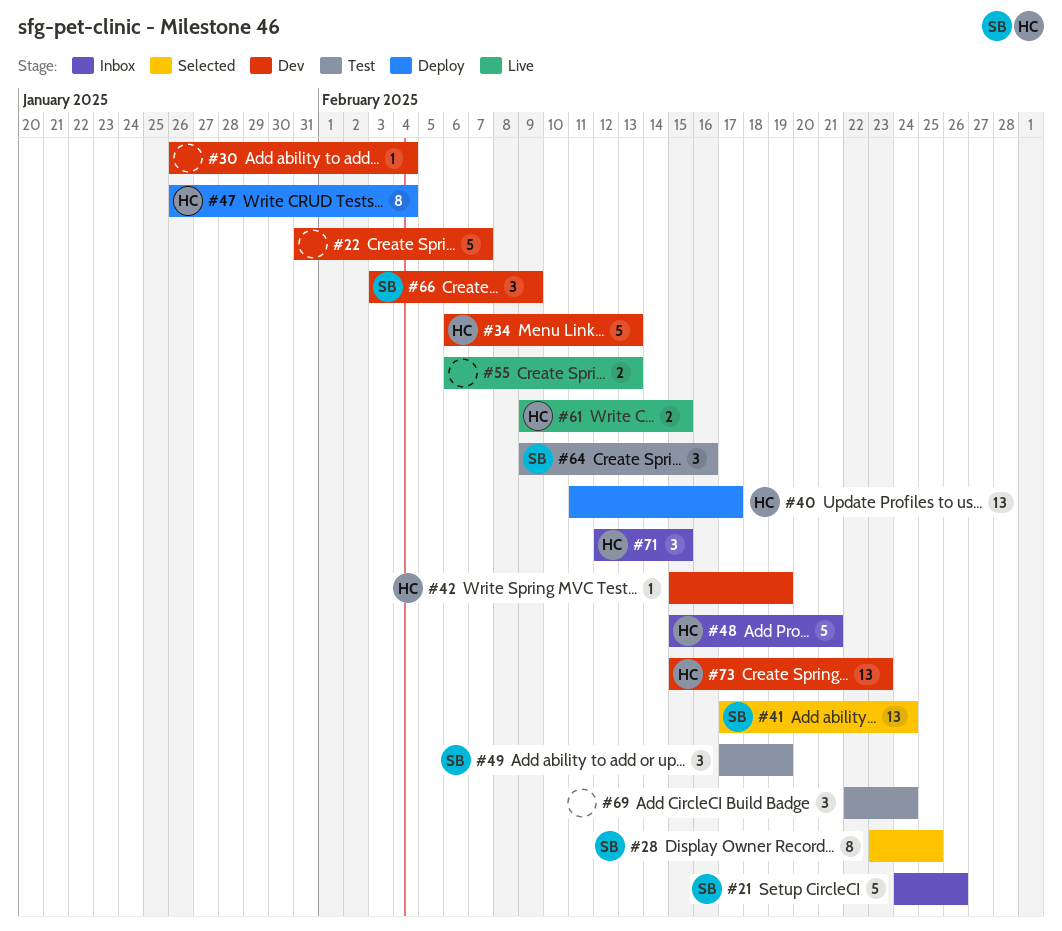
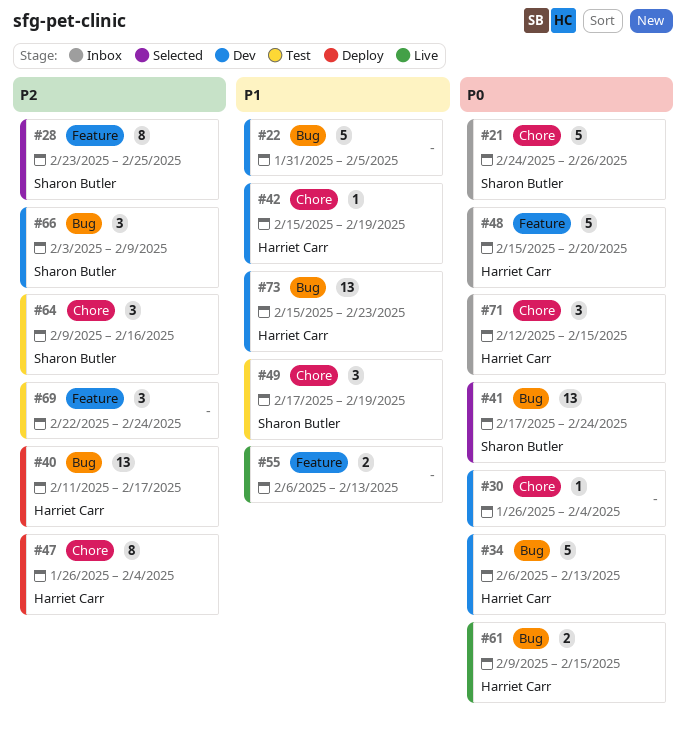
#22, due: Feb 7 -> Feb 5
#48, due: Feb 21 -> Feb 20

